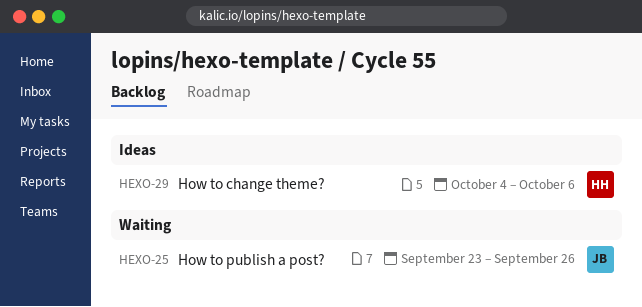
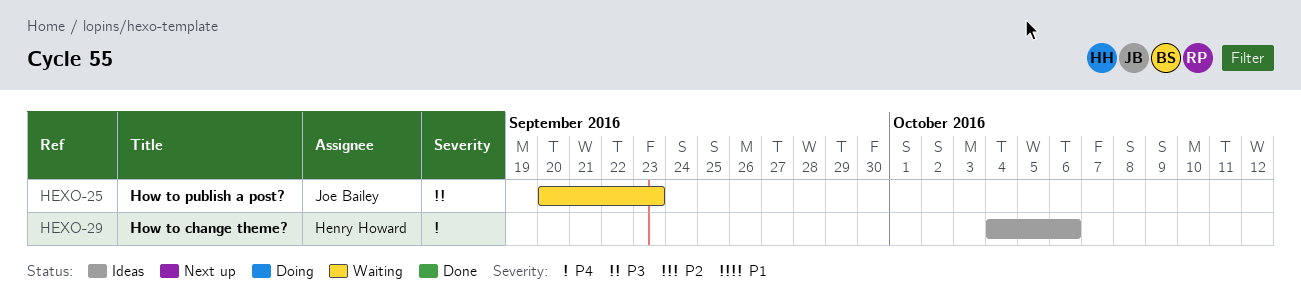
HEXO-25, start: Sep 23 -> Sep 20
HEXO-25, due: Sep 26 -> Sep 23

